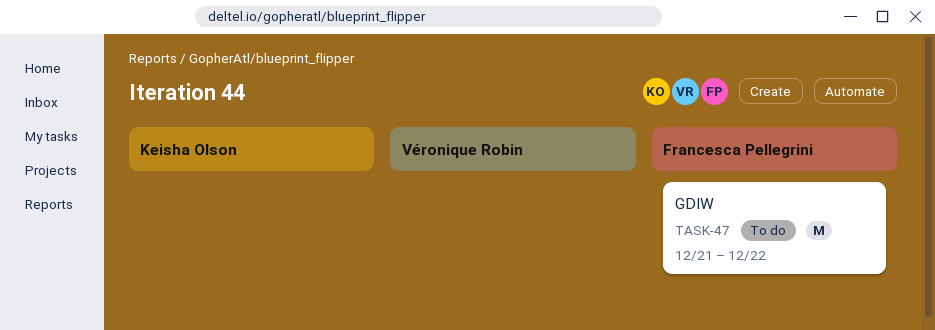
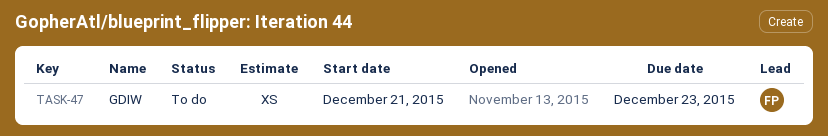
TASK-47, estimate: M -> XS
TASK-47, due: Dec 22 -> Dec 23

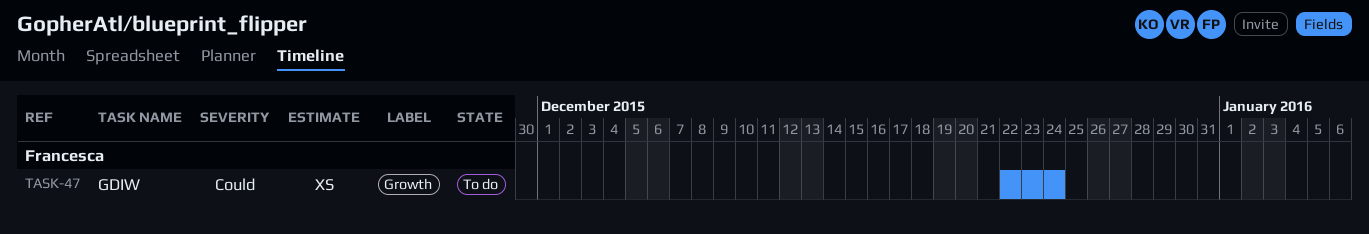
TASK-47, start: Dec 21 -> Dec 22
TASK-47, due: Dec 23 -> Dec 24

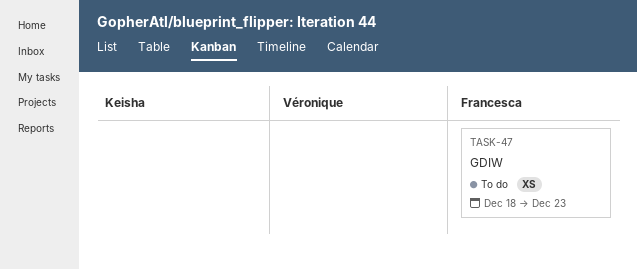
TASK-47, start: Dec 22 -> Dec 18
TASK-47, due: Dec 24 -> Dec 23

